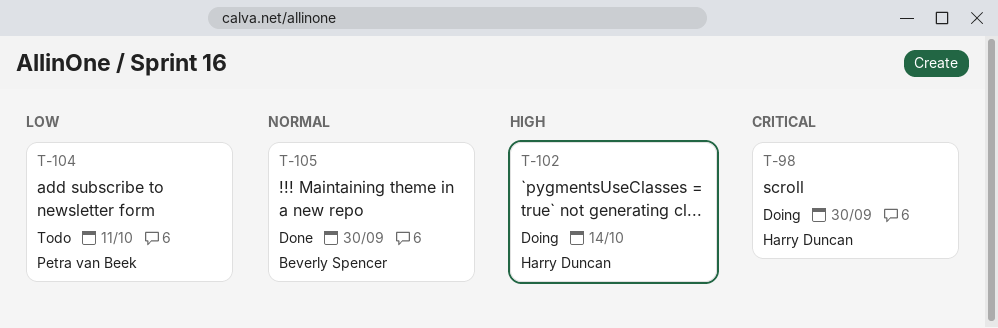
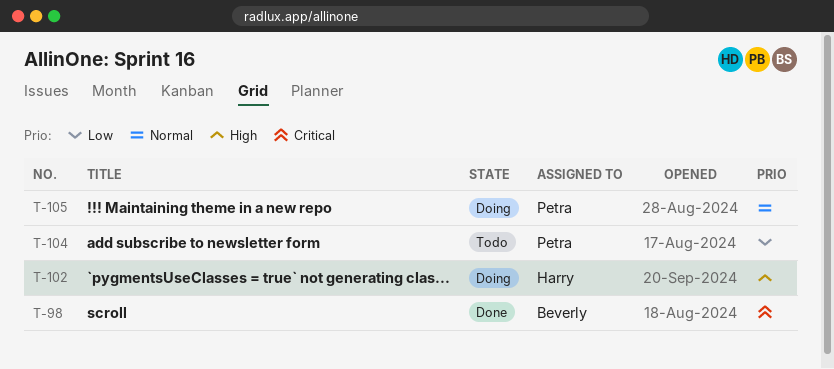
T-98, status: Doing -> Done
T-98, owner: Harry Duncan -> Beverly Spencer
T-105, status: Done -> Doing
T-105, owner: Beverly Spencer -> Petra van Beek

